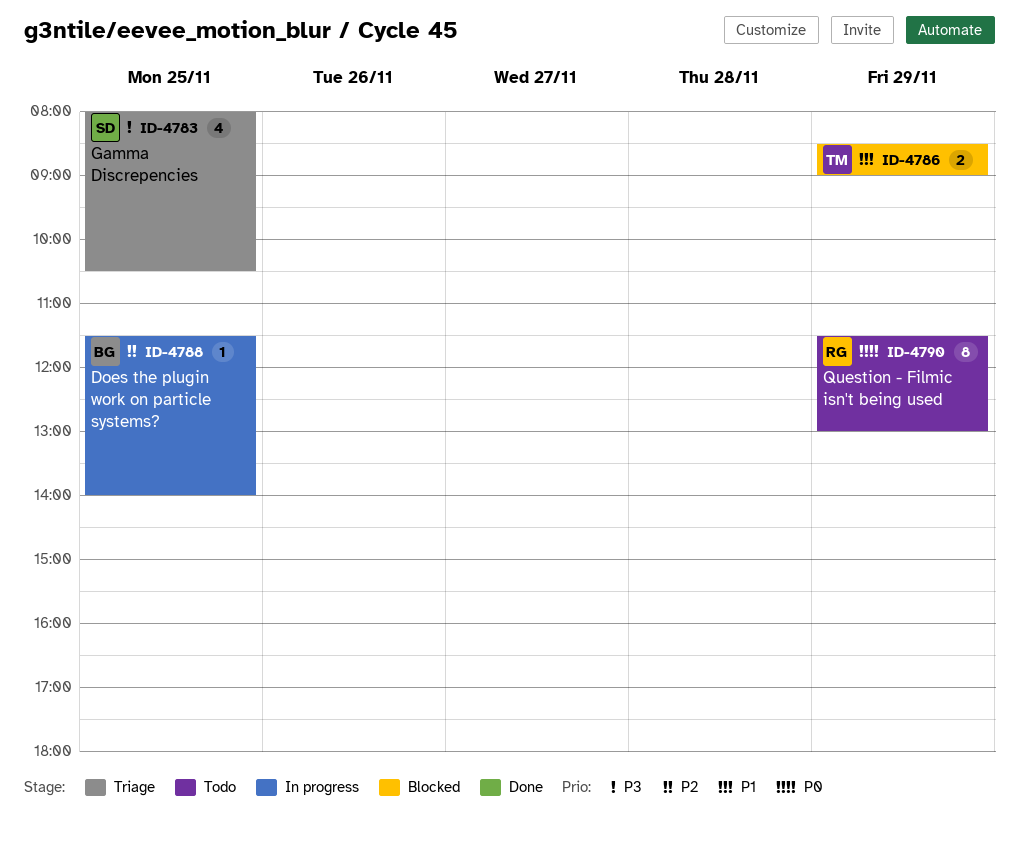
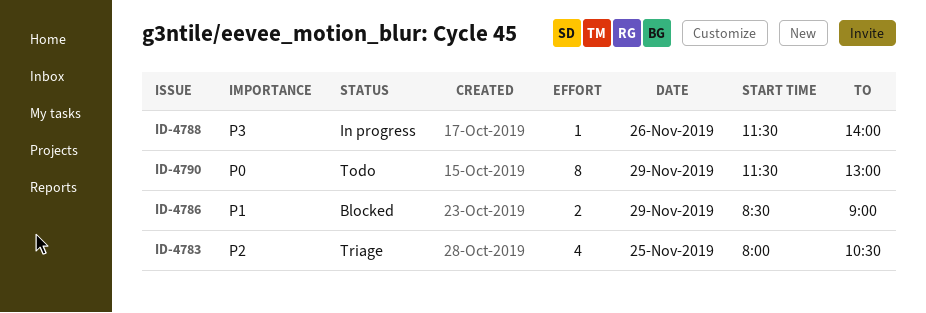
ID-4783, priority: P3 -> P2
ID-4788, priority: P2 -> P3
ID-4788, day: Nov 25 -> Nov 26

